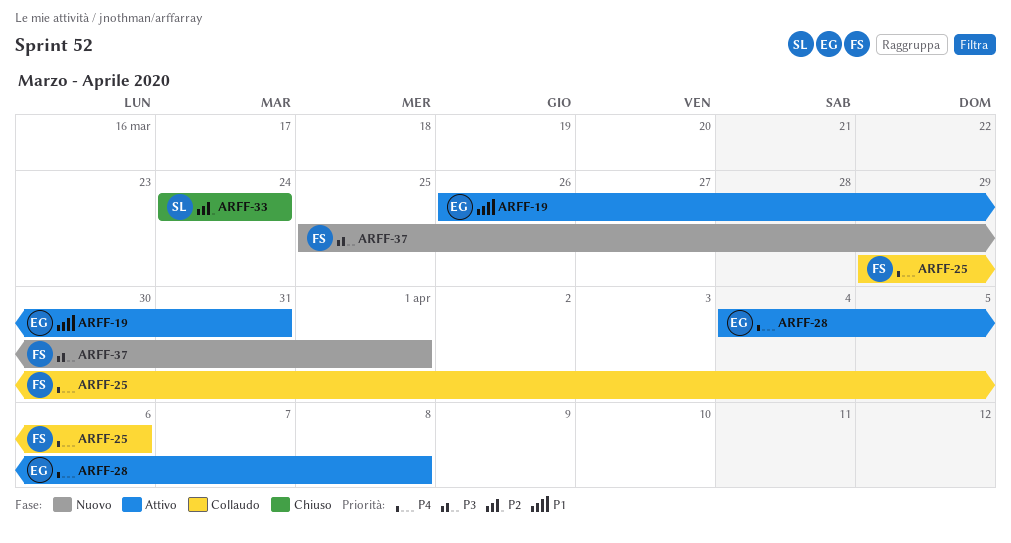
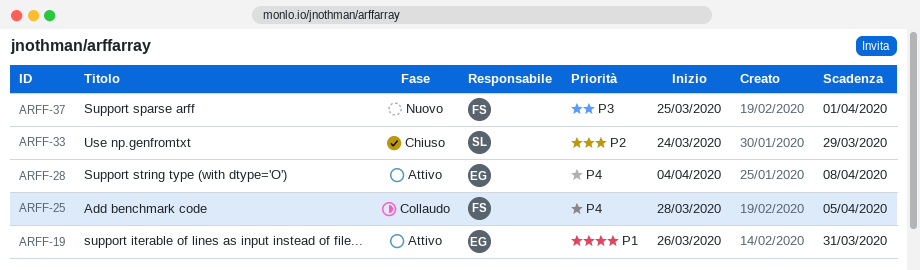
ARFF-25, start: Mar 29 -> Mar 28
ARFF-25, due: Apr 6 -> Apr 5
ARFF-33, due: Mar 24 -> Mar 29

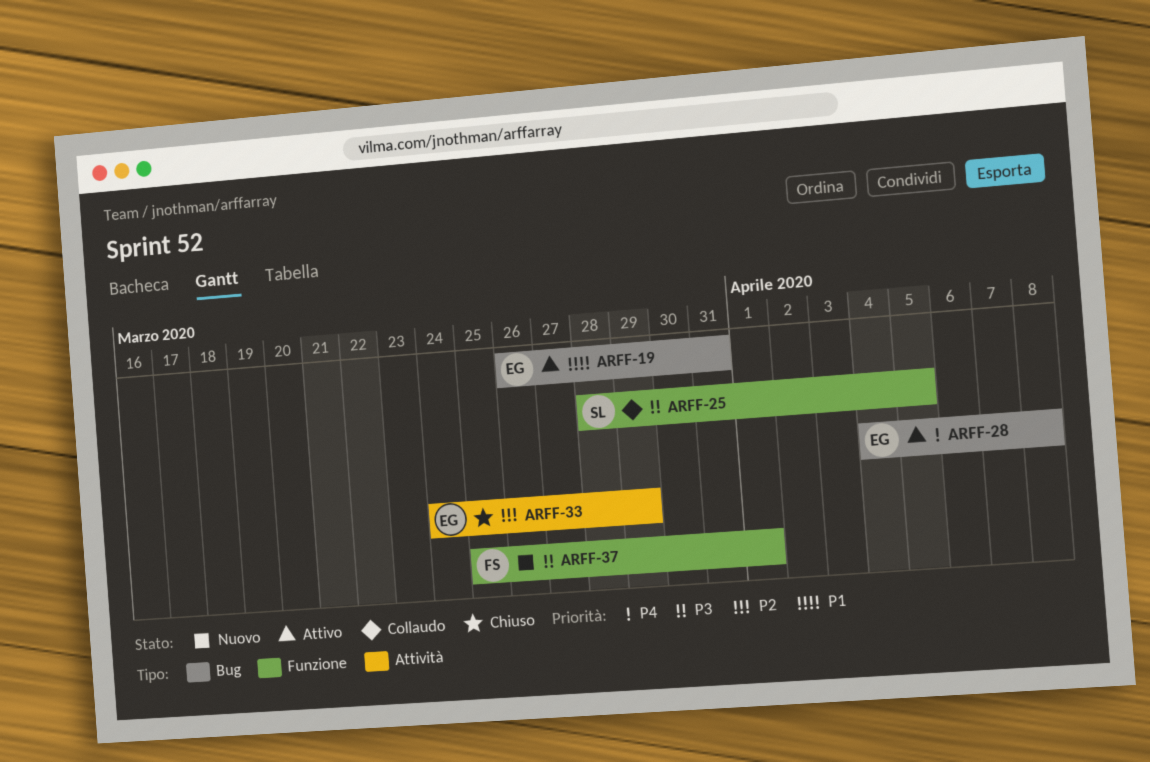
ARFF-25, owner: FS -> SL
ARFF-25, priority: P4 -> P3
ARFF-33, owner: SL -> EG

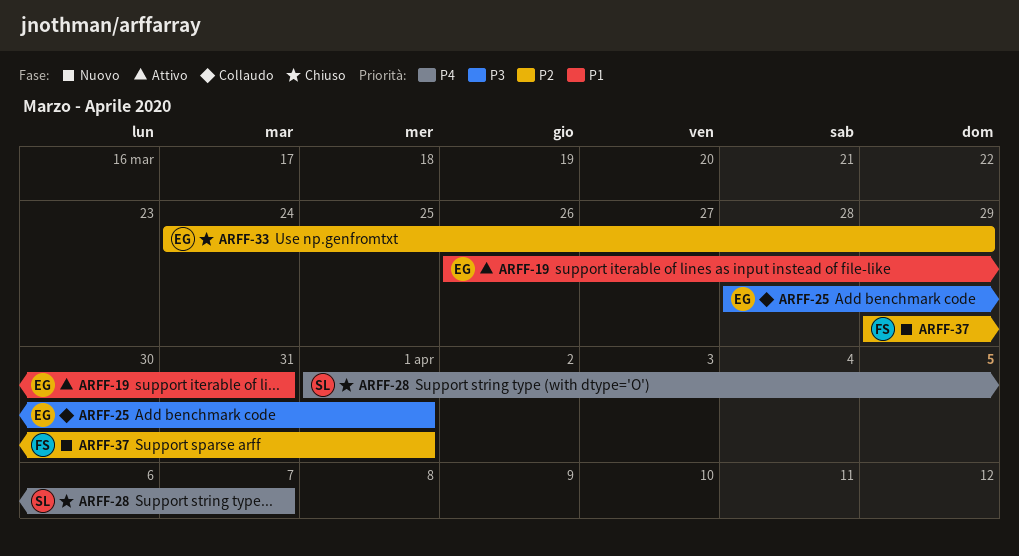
ARFF-25, owner: SL -> EG
ARFF-25, due: Apr 5 -> Apr 1
ARFF-28, status: Attivo -> Chiuso
ARFF-28, owner: EG -> SL
ARFF-28, start: Apr 4 -> Apr 1
ARFF-28, due: Apr 8 -> Apr 7
ARFF-37, priority: P3 -> P2
ARFF-37, start: Mar 25 -> Mar 29

